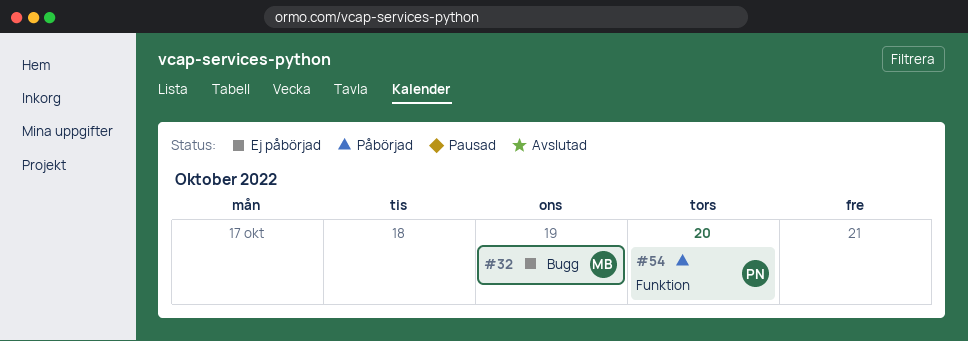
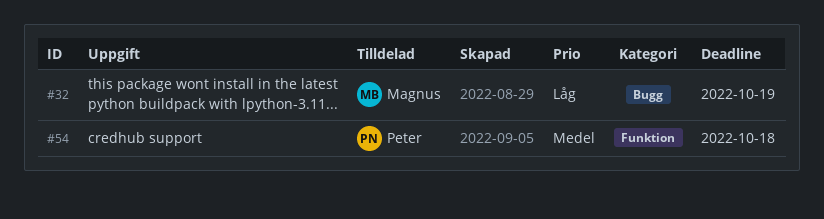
#54, due: Oct 20 -> Oct 18

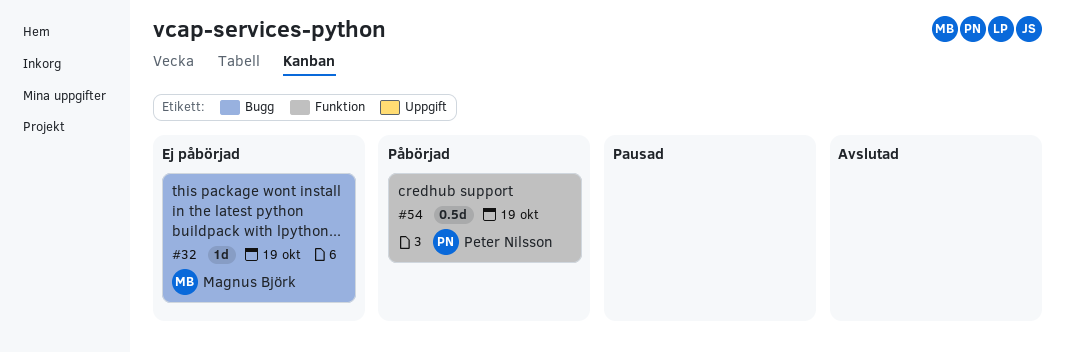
#54, due: Oct 18 -> Oct 19

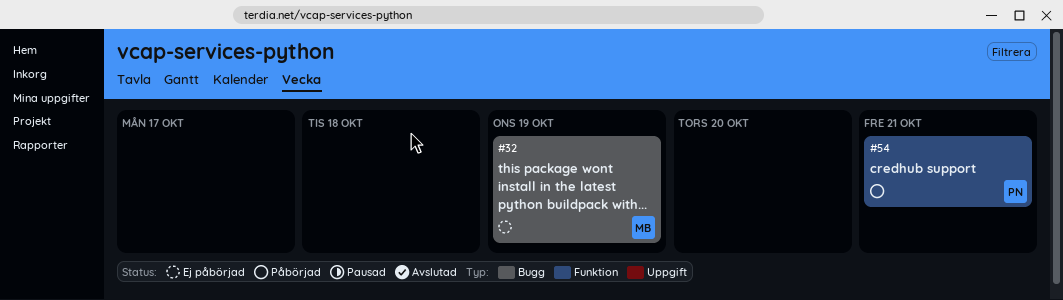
#54, due: Oct 19 -> Oct 21

